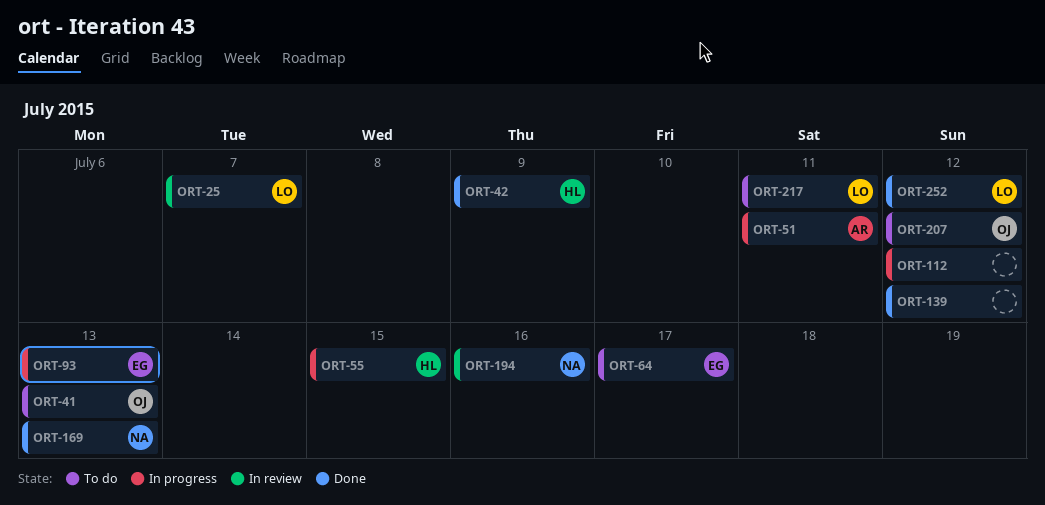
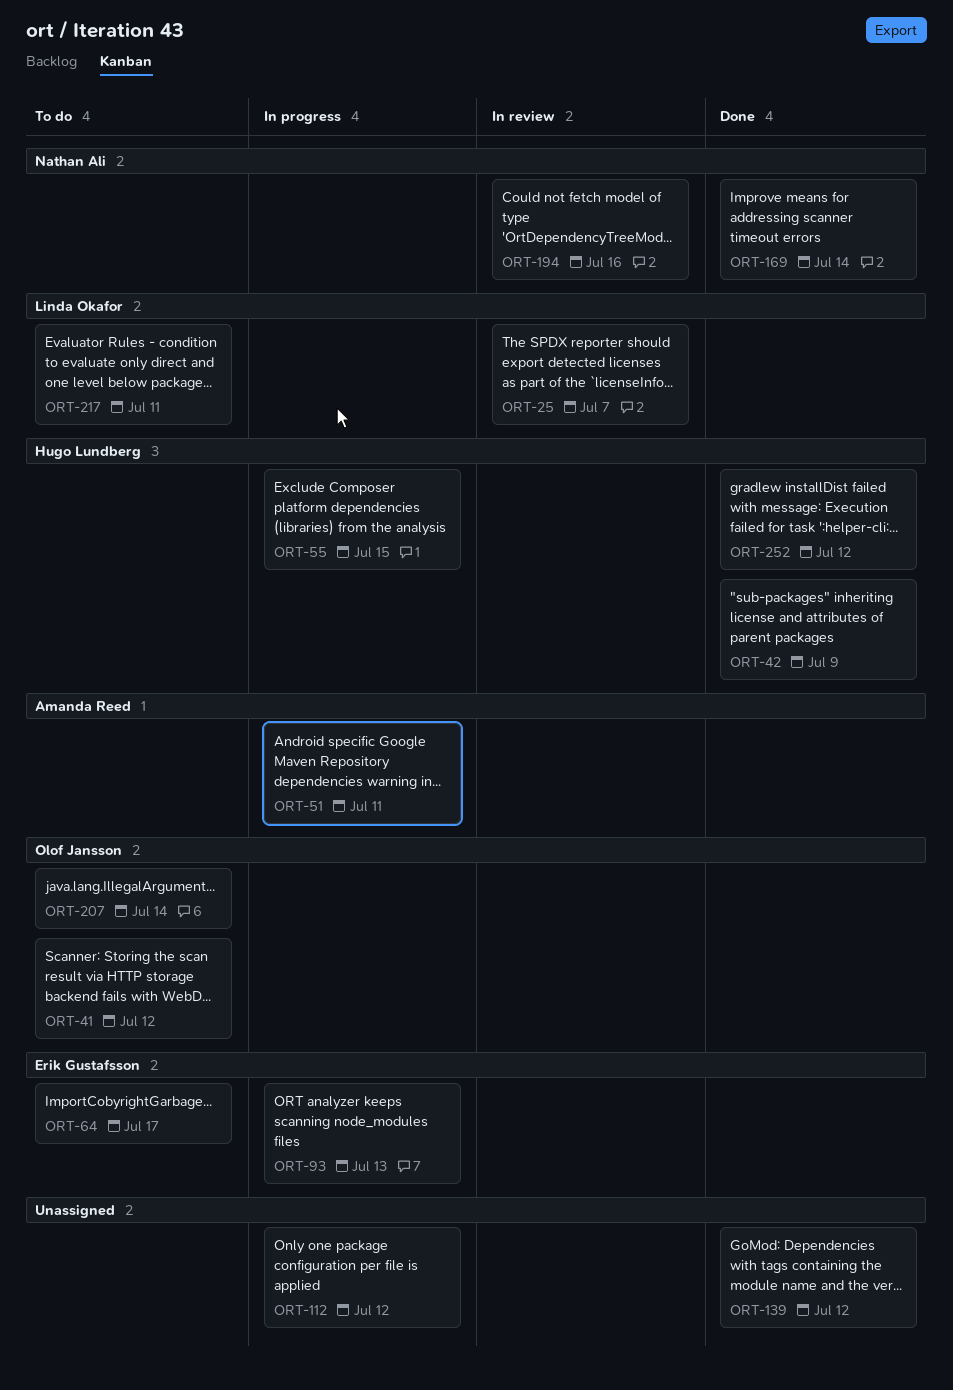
ORT-41, due: Jul 13 -> Jul 12
ORT-169, due: Jul 13 -> Jul 14
ORT-207, due: Jul 12 -> Jul 14
ORT-252, owner: Linda Okafor -> Hugo Lundberg

